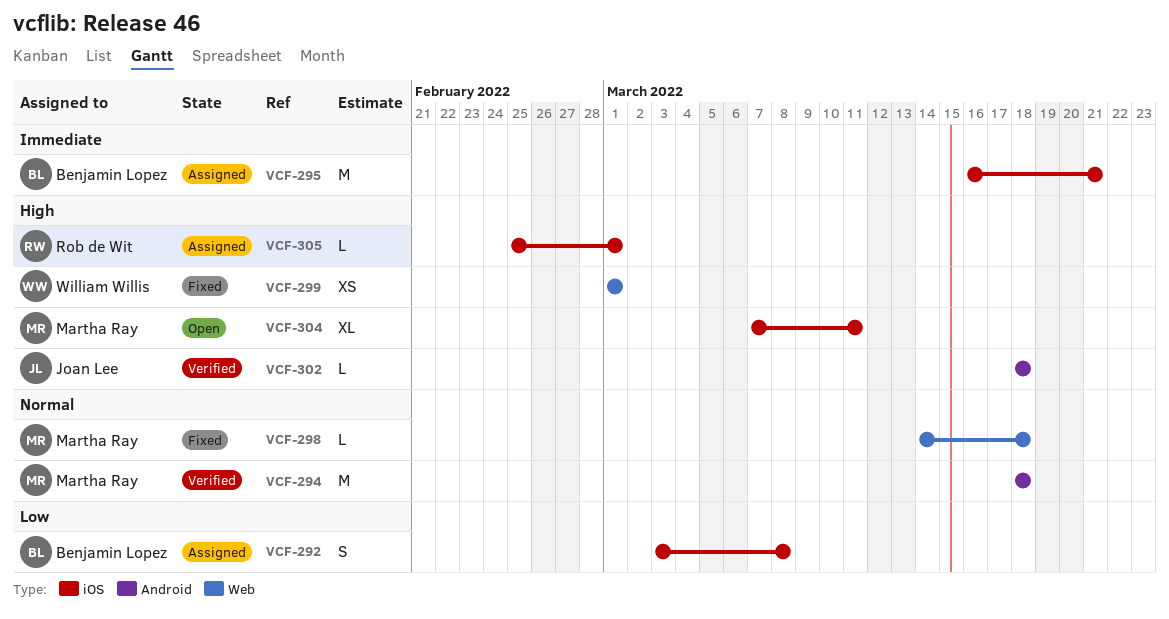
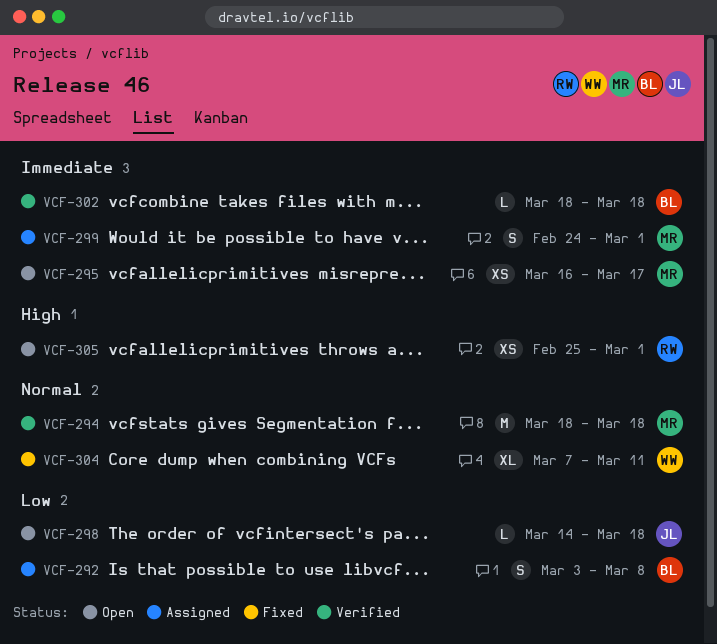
VCF-295, status: Assigned -> Open
VCF-295, owner: Benjamin Lopez -> Martha Ray
VCF-295, estimate: M -> XS
VCF-295, due: Mar 21 -> Mar 17
VCF-298, status: Fixed -> Open
VCF-298, owner: Martha Ray -> Joan Lee
VCF-298, priority: Normal -> Low
VCF-299, status: Fixed -> Assigned
VCF-299, owner: William Willis -> Martha Ray
VCF-299, priority: High -> Immediate
VCF-299, estimate: XS -> S
VCF-299, start: Mar 1 -> Feb 24
VCF-302, owner: Joan Lee -> Benjamin Lopez
VCF-302, priority: High -> Immediate
VCF-304, status: Open -> Fixed
VCF-304, owner: Martha Ray -> William Willis
VCF-304, priority: High -> Normal
VCF-305, status: Assigned -> Open
VCF-305, estimate: L -> XS

